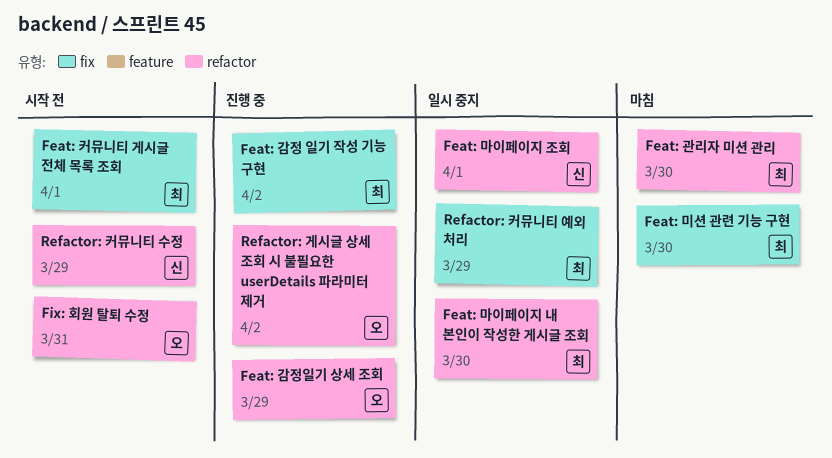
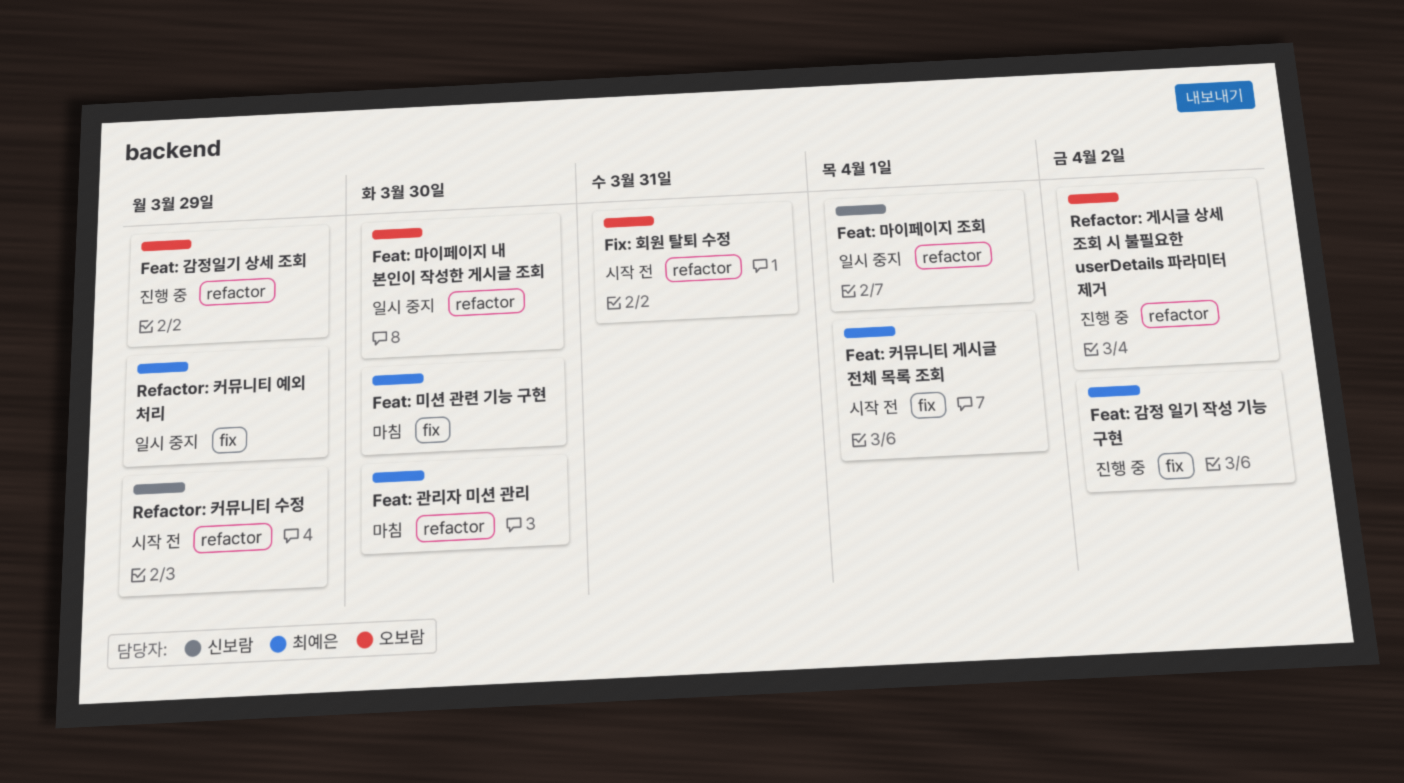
Feat: 마이페이지 내 본인이 작성한 게시글 조회, owner: 최예은 -> 오보람

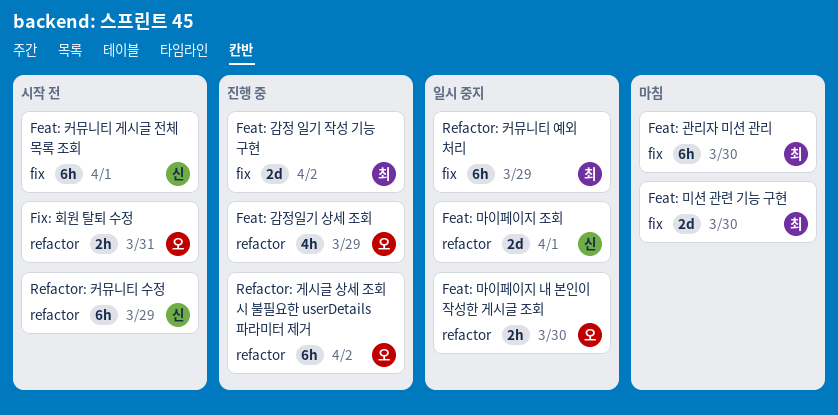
Feat: 관리자 미션 관리, label: refactor -> fix
Feat: 커뮤니티 게시글 전체 목록 조회, owner: 최예은 -> 신보람

